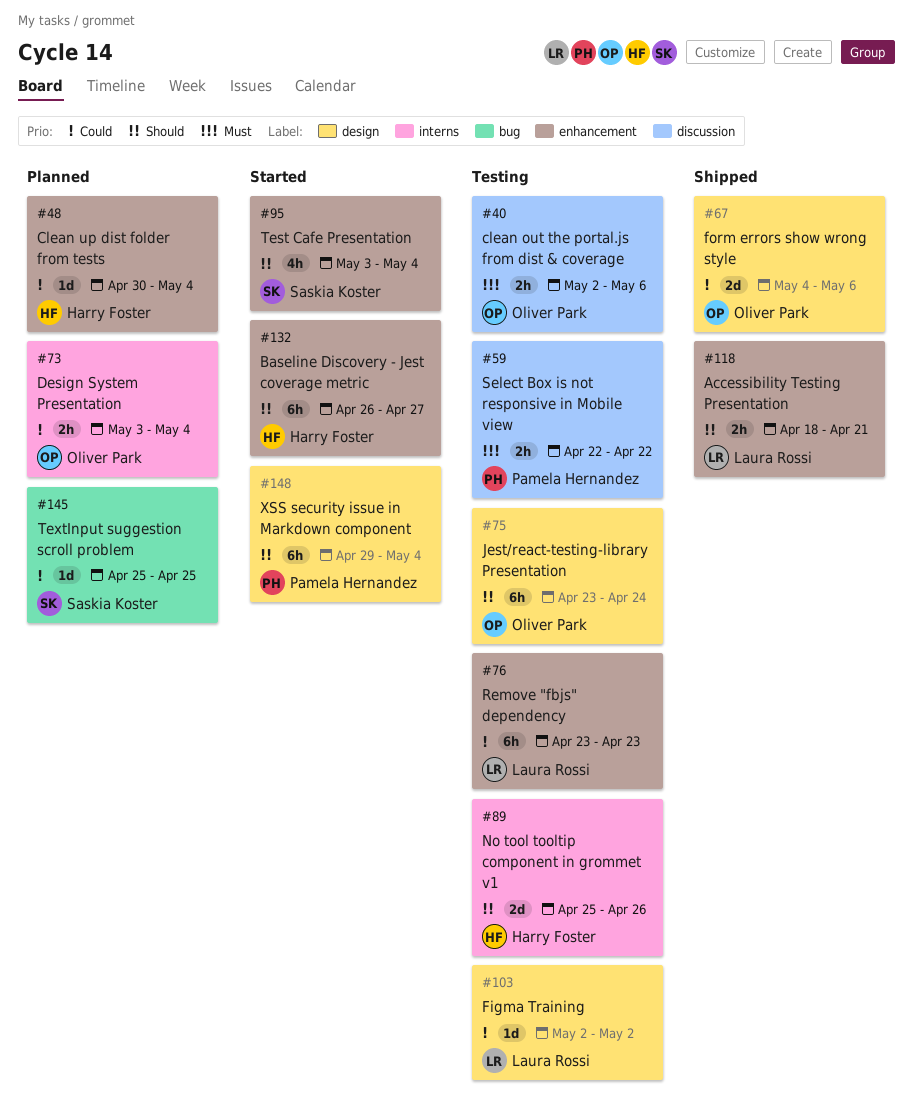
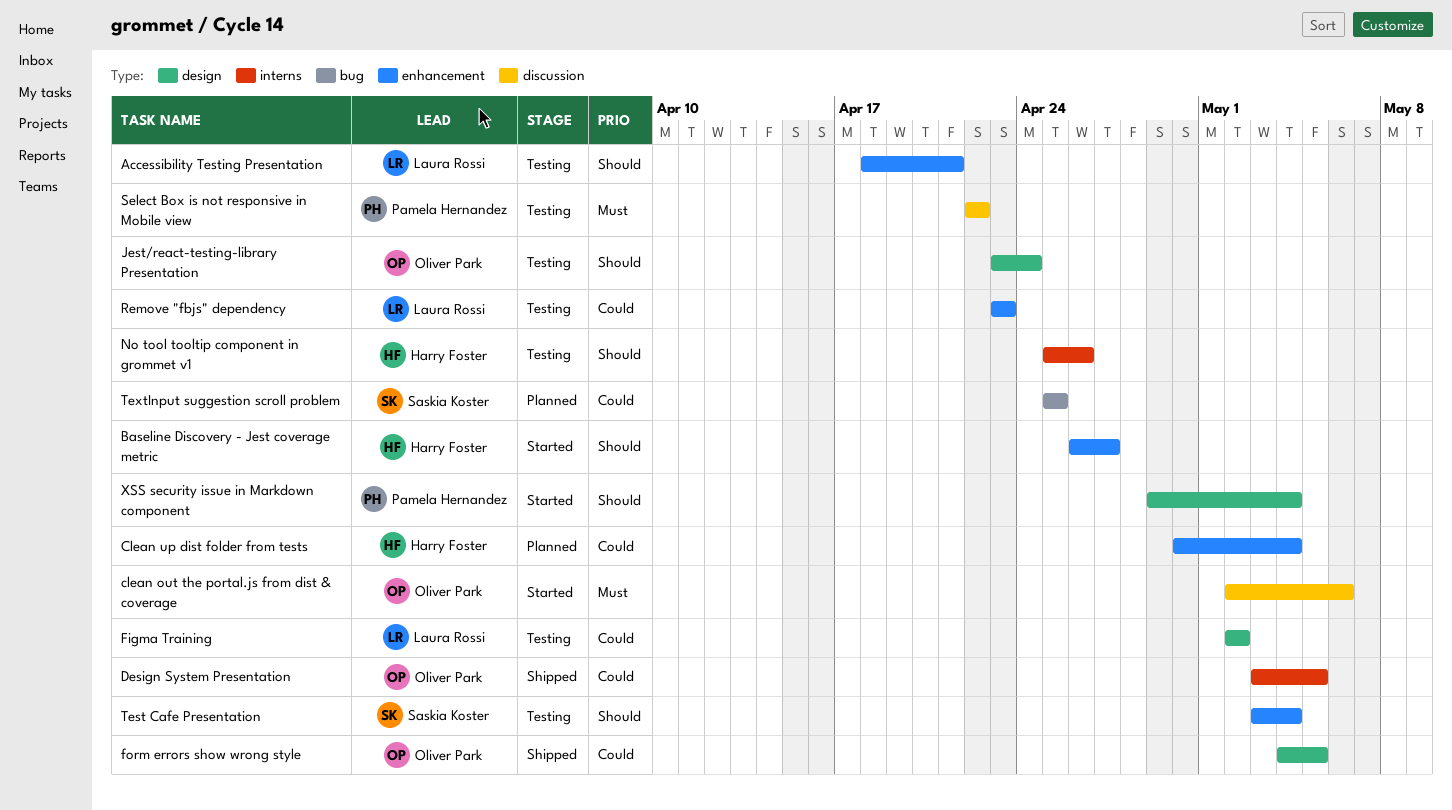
Accessibility Testing Presentation, status: Shipped -> Testing
clean out the portal.js from dist & coverage, status: Testing -> Started
Design System Presentation, status: Planned -> Shipped
Design System Presentation, due: May 4 -> May 5
form errors show wrong style, due: May 6 -> May 5
Test Cafe Presentation, status: Started -> Testing

